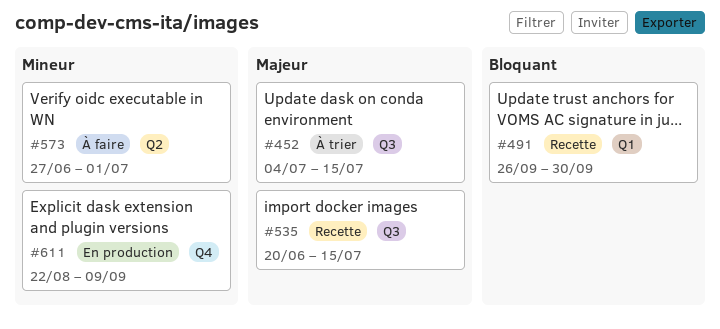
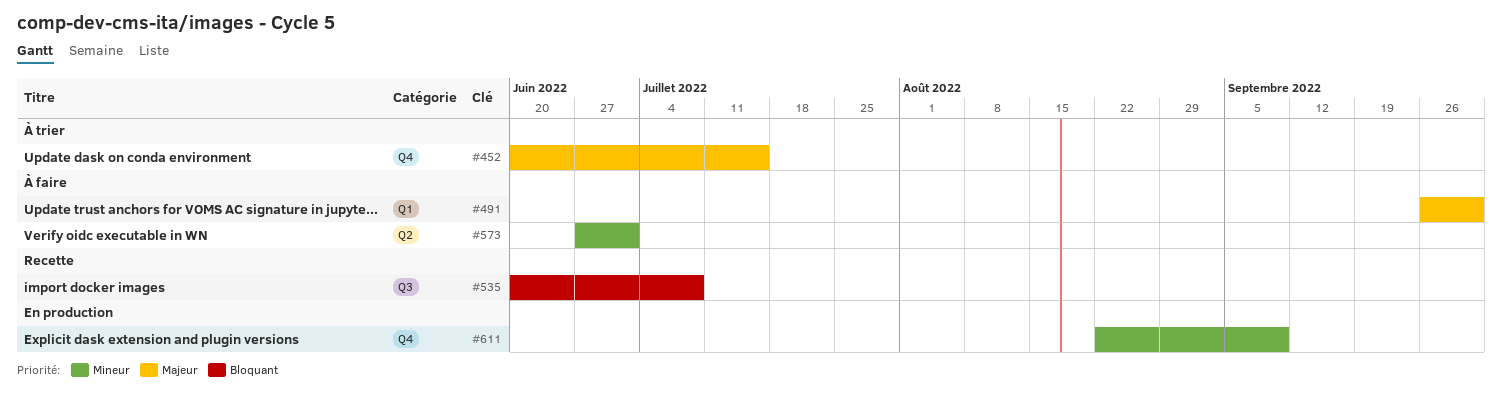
#452, label: Q3 -> Q4
#452, start: Jul 4 -> Jun 20
#491, status: Recette -> À faire
#491, priority: Bloquant -> Majeur
#535, priority: Majeur -> Bloquant
#535, due: Jul 15 -> Jul 8

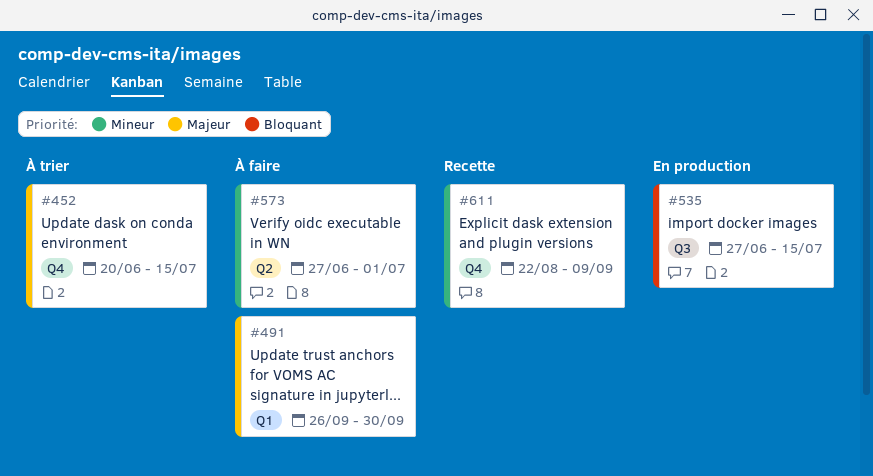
#535, status: Recette -> En production
#535, start: Jun 20 -> Jun 27
#535, due: Jul 8 -> Jul 15
#611, status: En production -> Recette

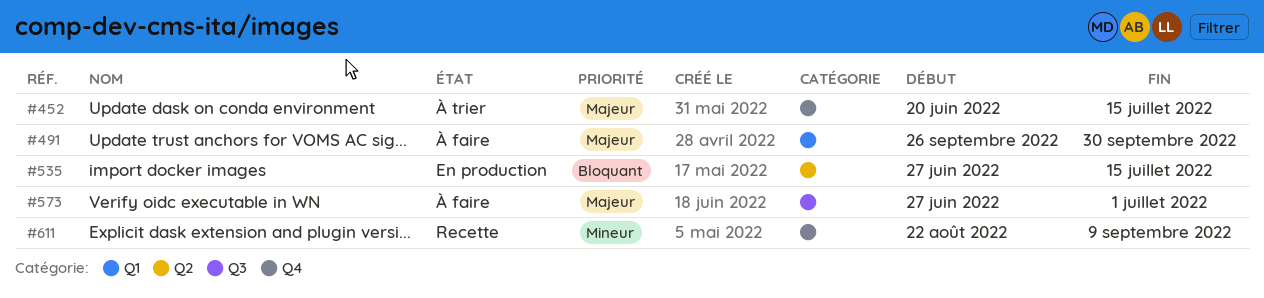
#535, label: Q3 -> Q2
#573, priority: Mineur -> Majeur
#573, label: Q2 -> Q3

